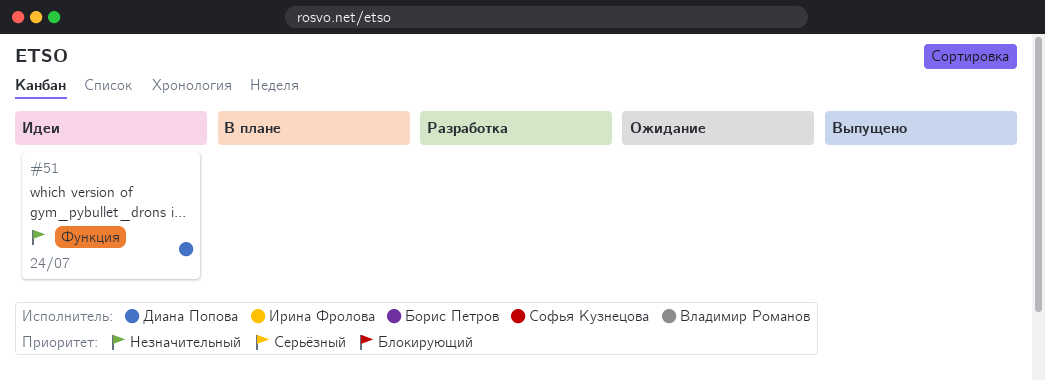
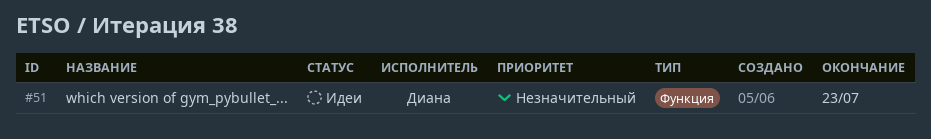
#51, due: Jul 24 -> Jul 23

